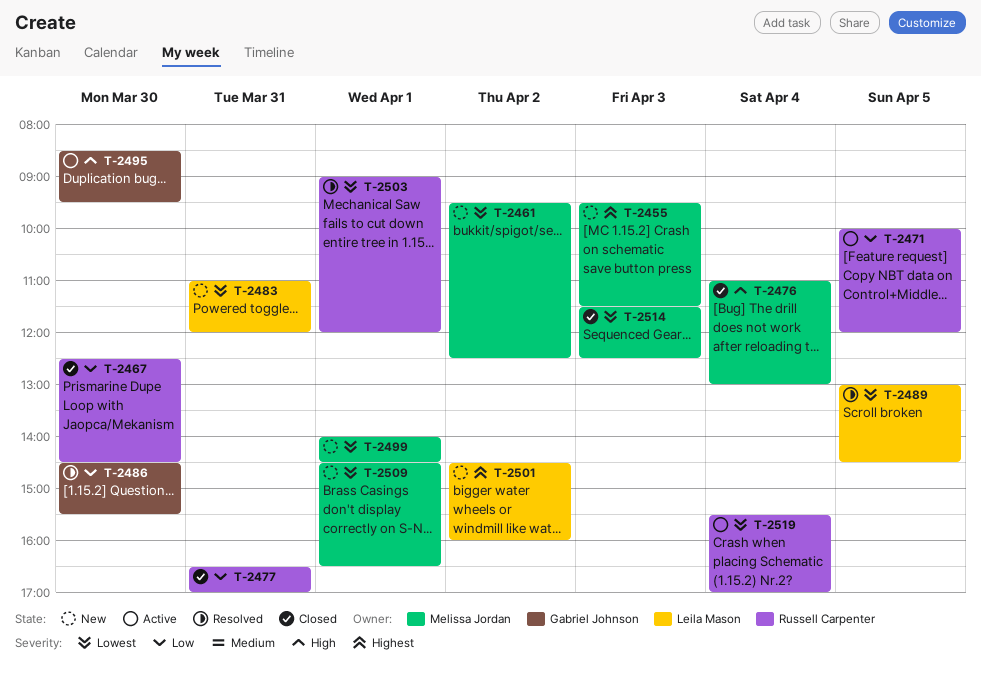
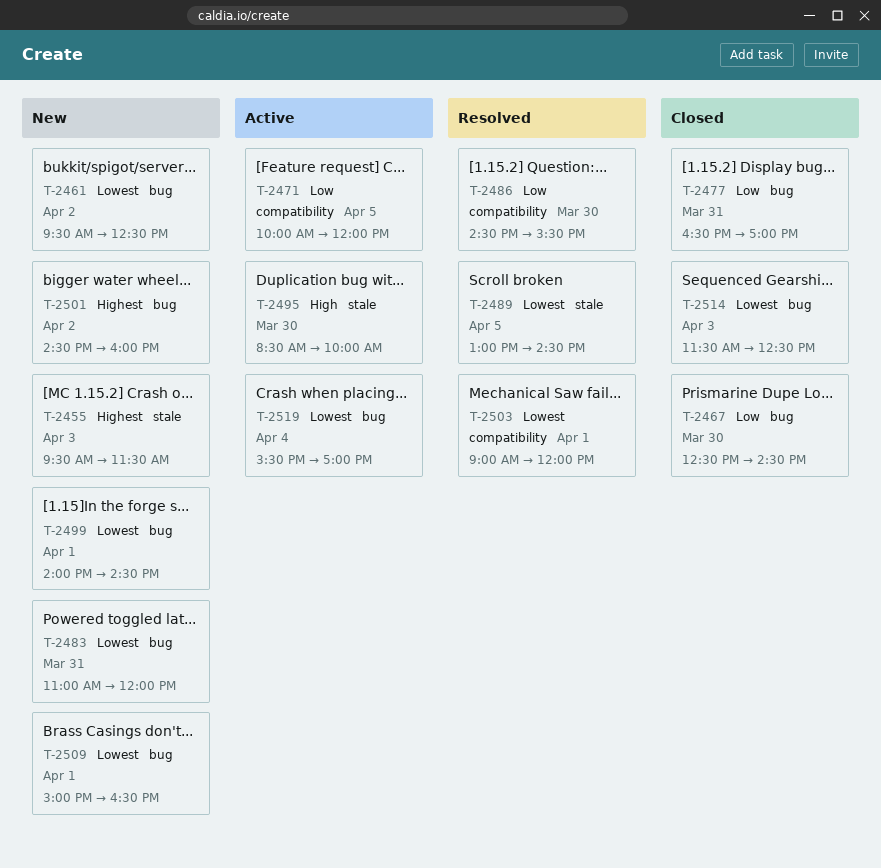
T-2476: present -> none
T-2495, ends: 09:30 -> 10:00
T-2509, begins: 14:30 -> 15:00

